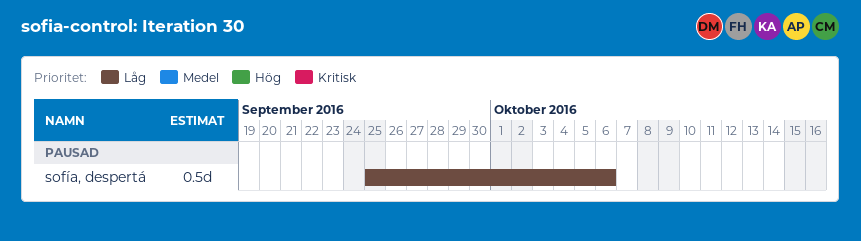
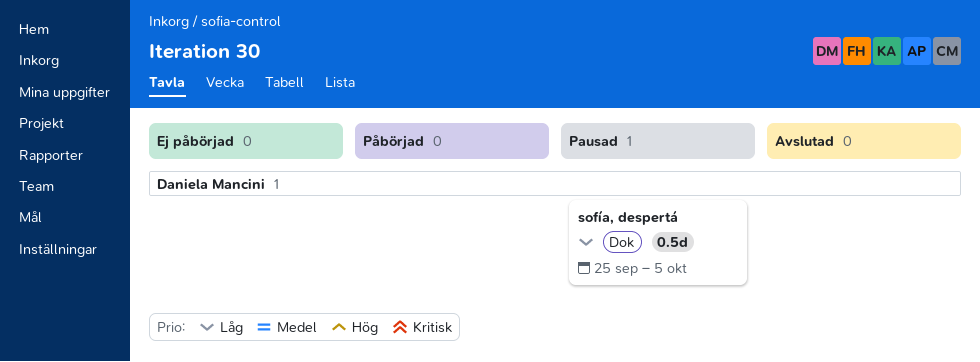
sofía, despertá, due: Oct 6 -> Oct 5

